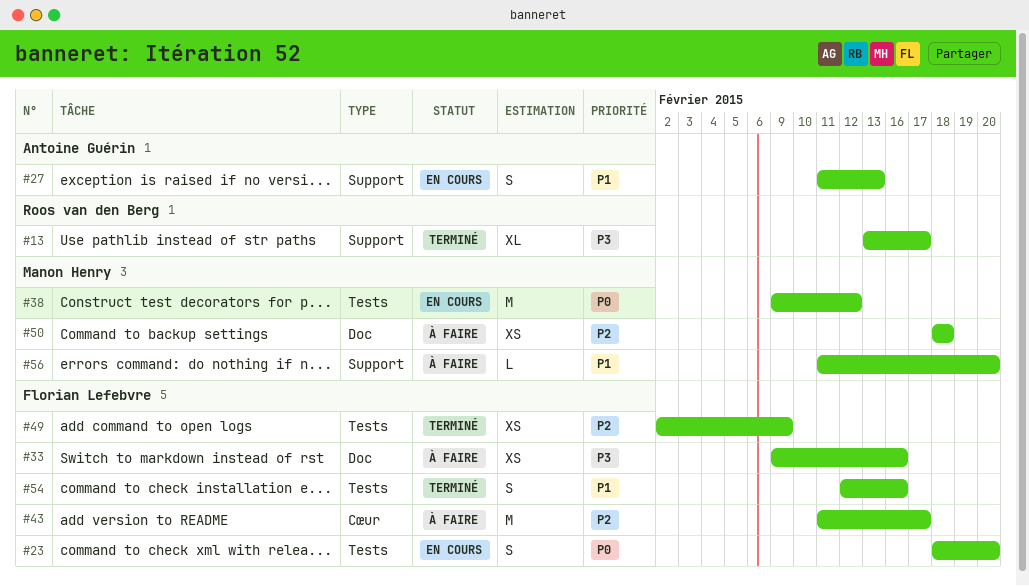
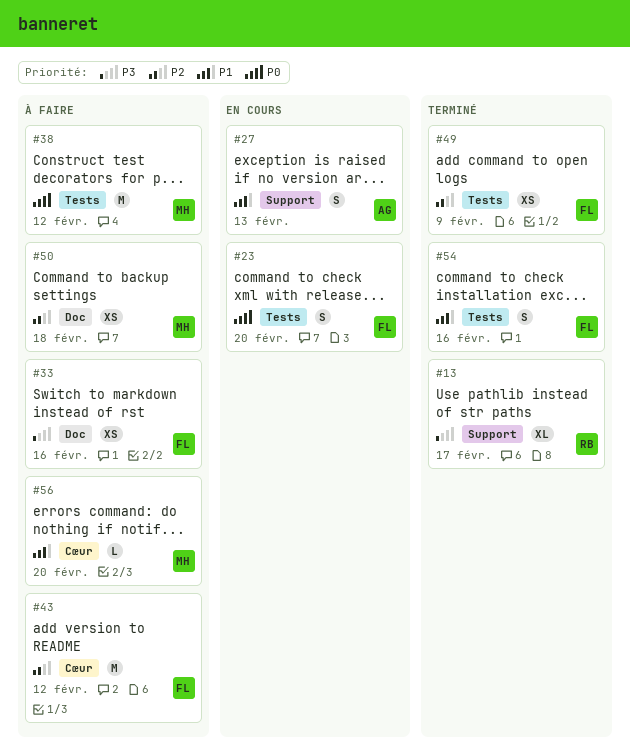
#38, status: En cours -> À faire
#43, due: Feb 17 -> Feb 12
#56, label: Support -> Cœur

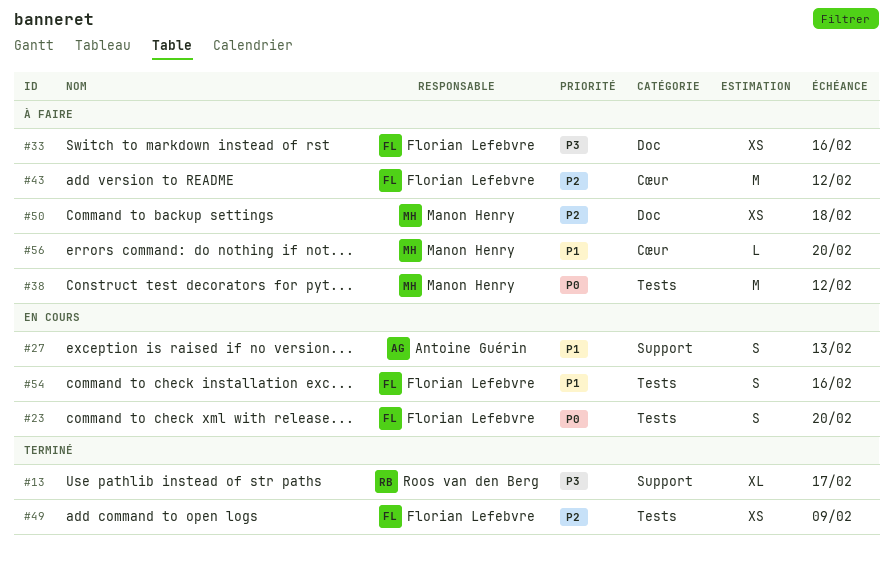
#54, status: Terminé -> En cours

